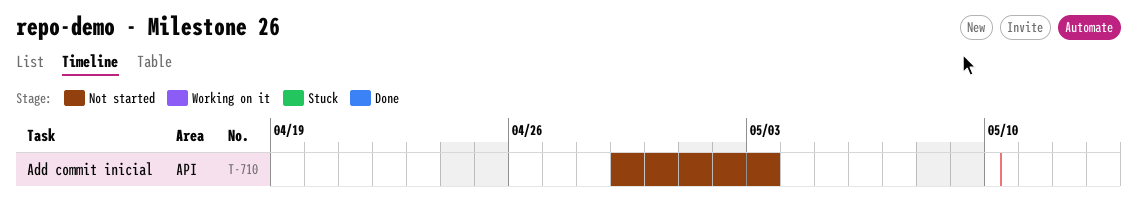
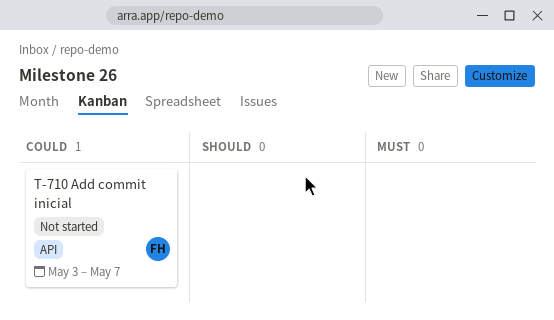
T-710, start: Apr 29 -> May 3
T-710, due: May 3 -> May 7

